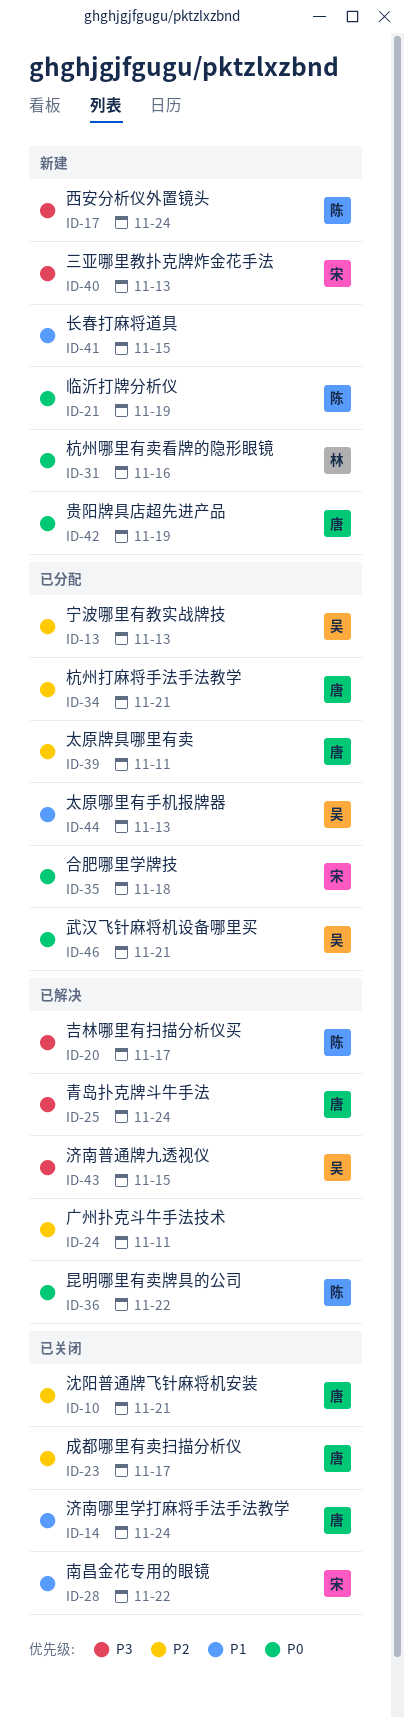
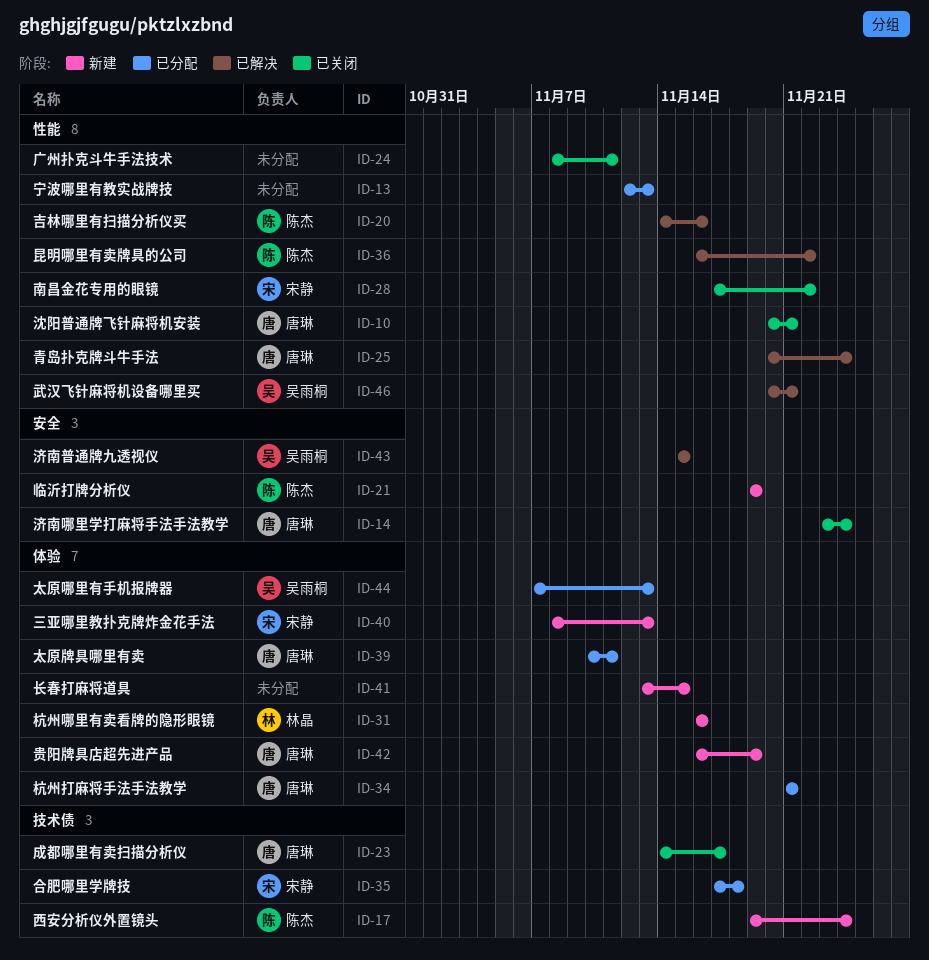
ID-13, owner: 吴雨桐 -> none
ID-20, due: Nov 17 -> Nov 16
ID-24, status: 已解决 -> 已关闭
ID-46, status: 已分配 -> 已解决

